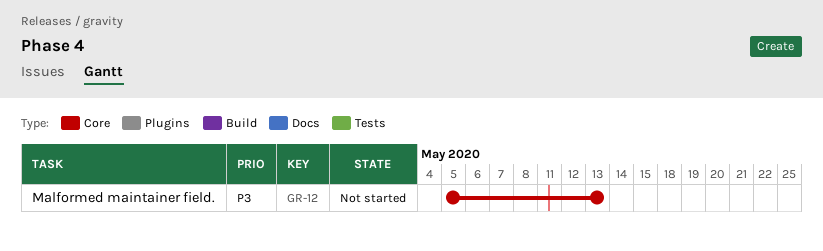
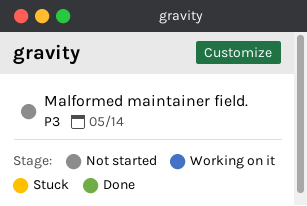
Malformed maintainer field., due: May 13 -> May 14

